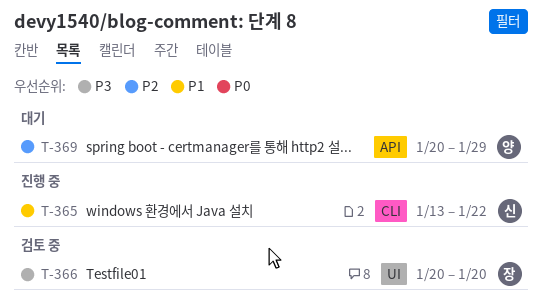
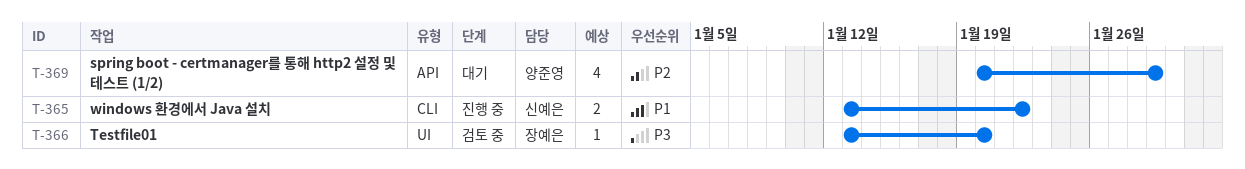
T-366, start: Jan 20 -> Jan 13

